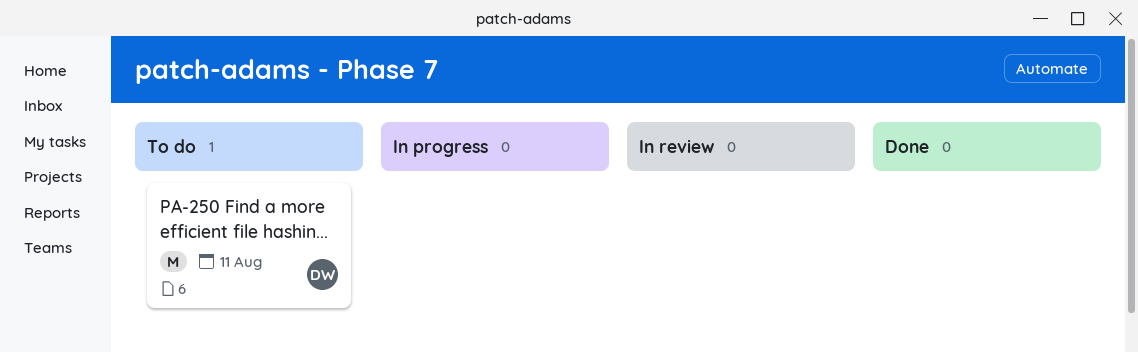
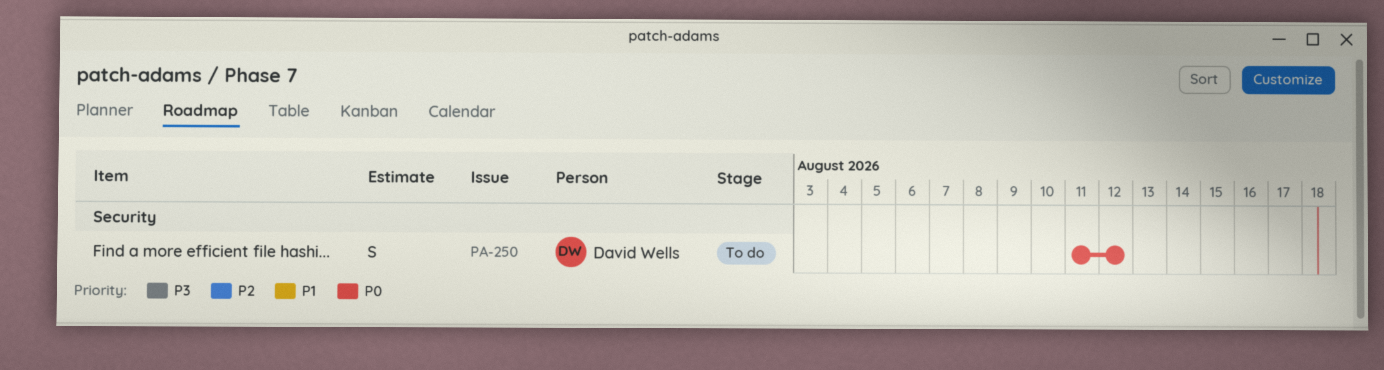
PA-250, estimate: M -> S
PA-250, due: Aug 11 -> Aug 12

